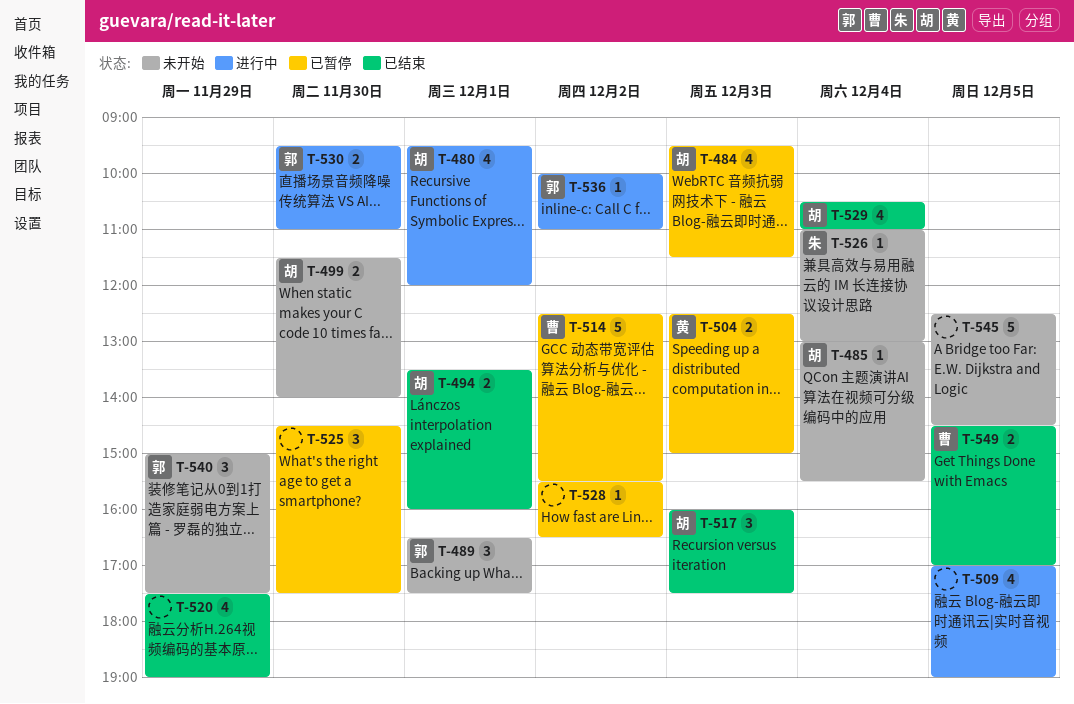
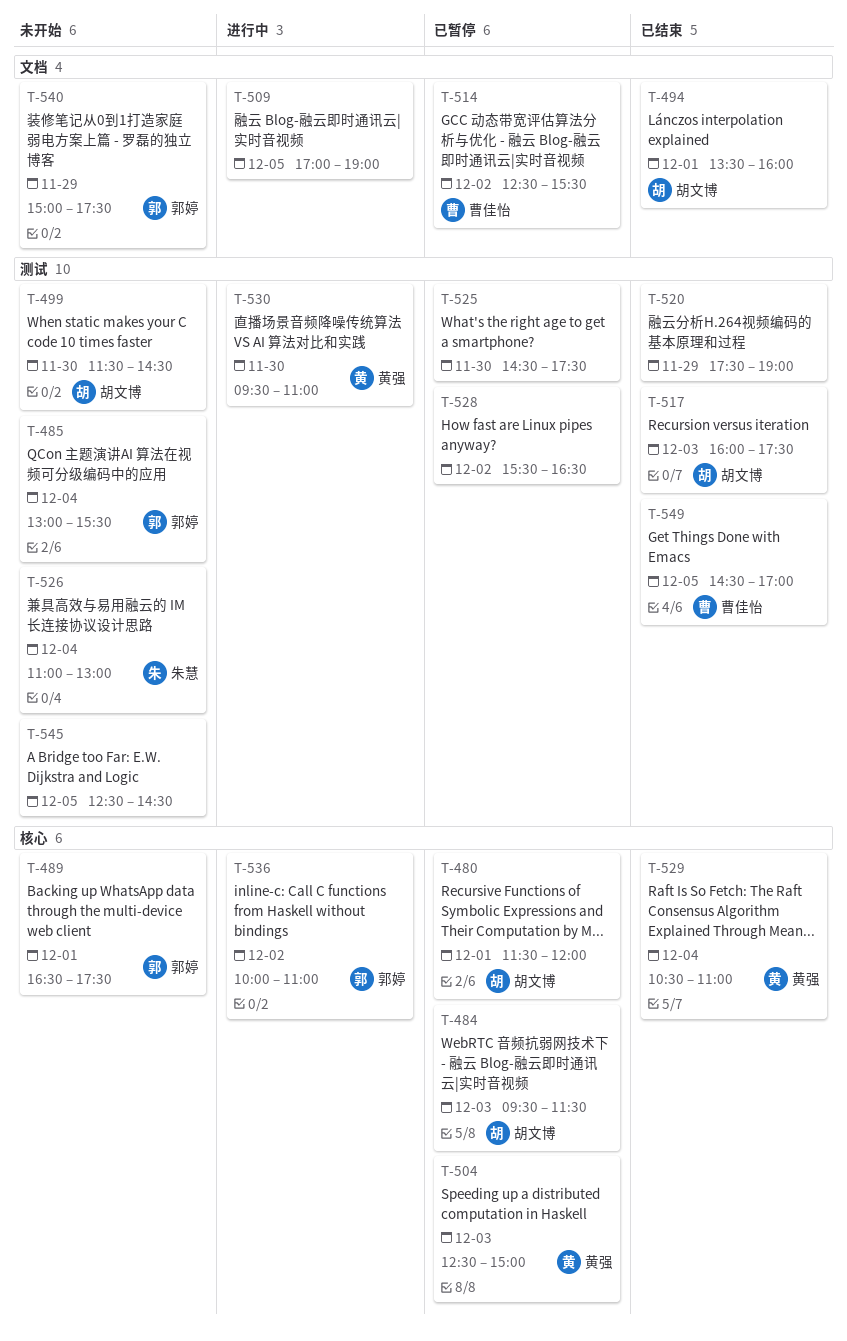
T-480, status: 进行中 -> 已暂停
T-480, begins: 09:30 -> 11:30
T-485, owner: 胡文博 -> 郭婷
T-499, ends: 14:00 -> 14:30
T-529, owner: 胡文博 -> 黄强
T-530, owner: 郭婷 -> 黄强

